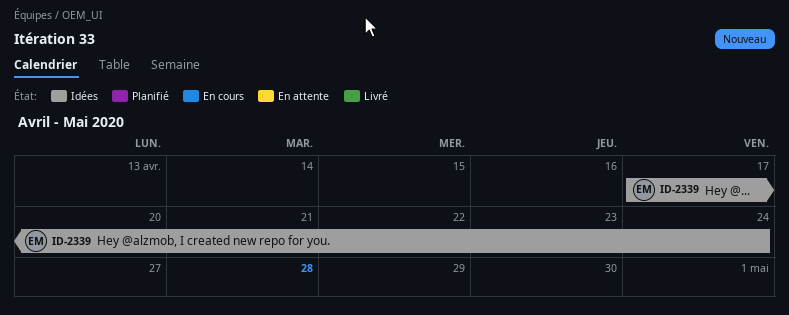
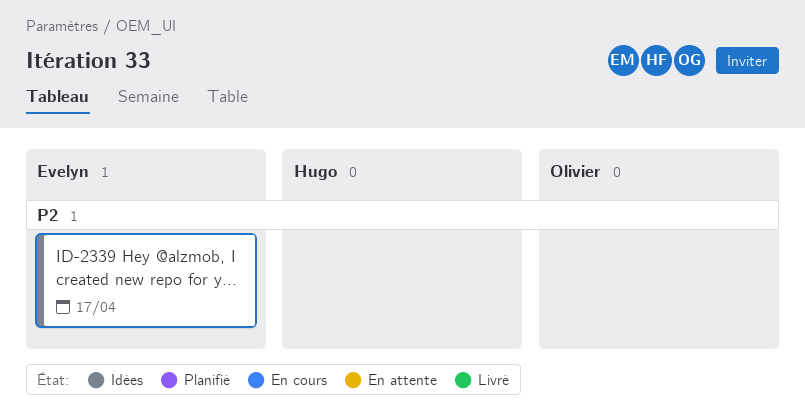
ID-2339, due: Apr 24 -> Apr 17

